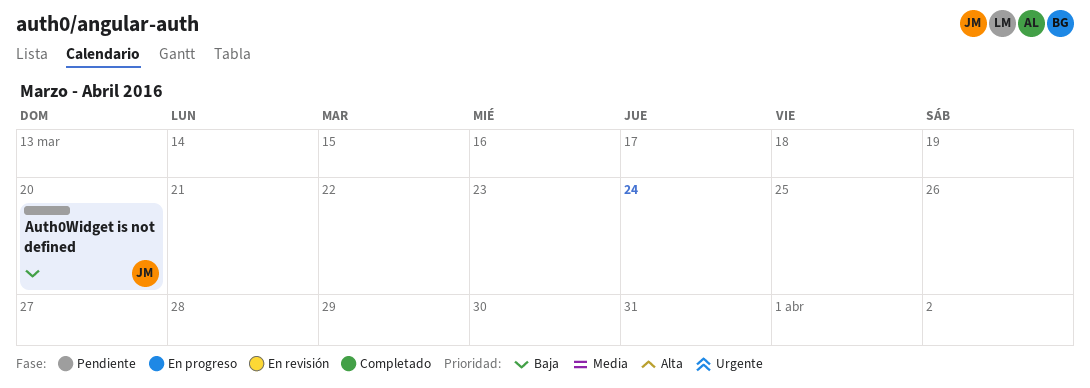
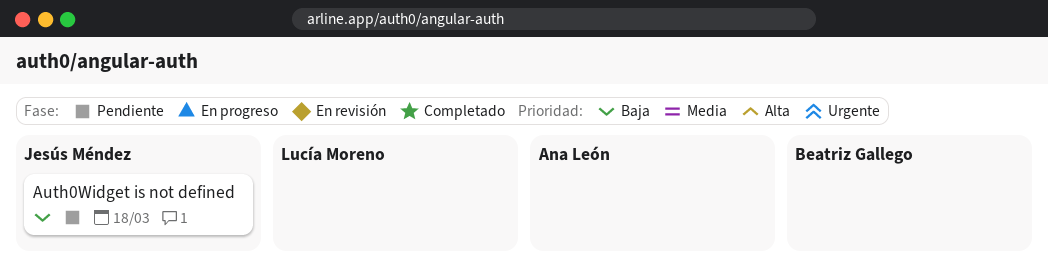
Auth0Widget is not defined, due: Mar 20 -> Mar 18

